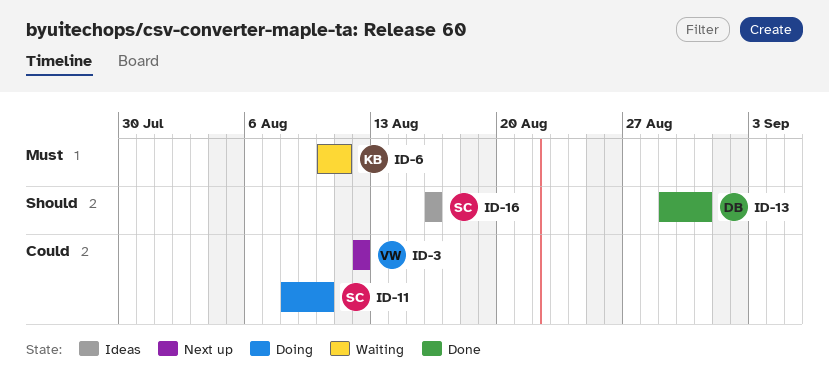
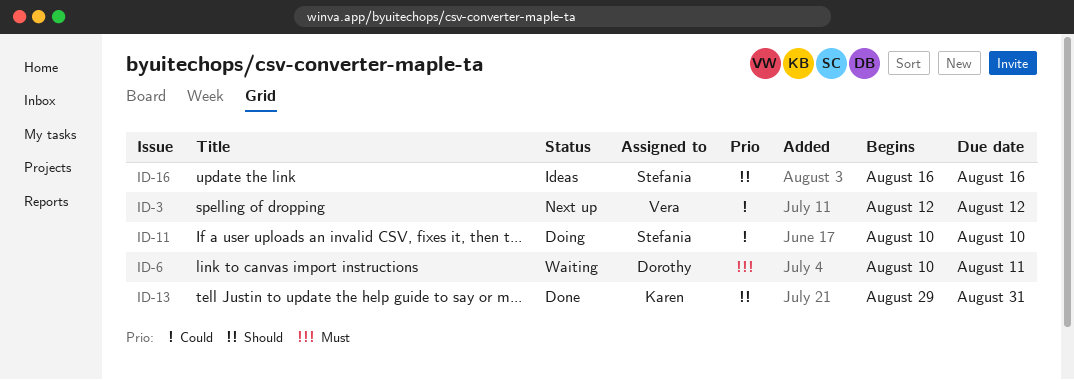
ID-6, owner: Karen -> Dorothy
ID-11, start: Aug 8 -> Aug 10
ID-13, owner: Dorothy -> Karen

